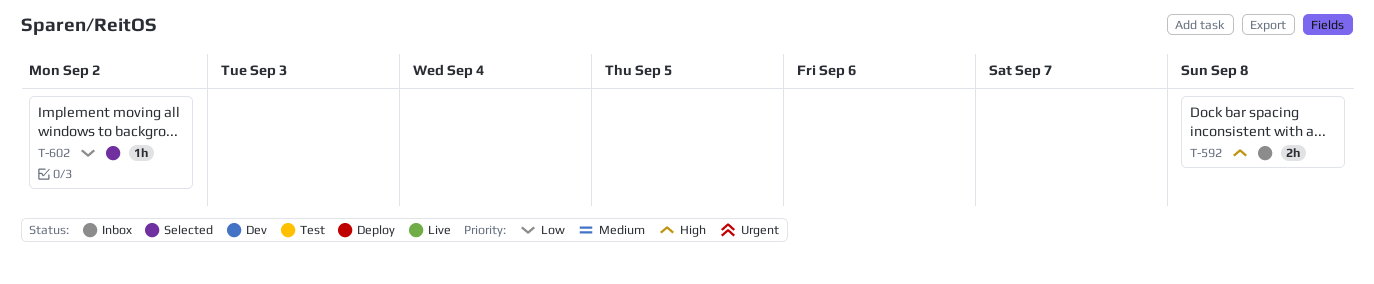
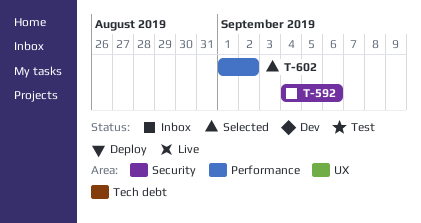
T-592, due: Sep 8 -> Sep 6

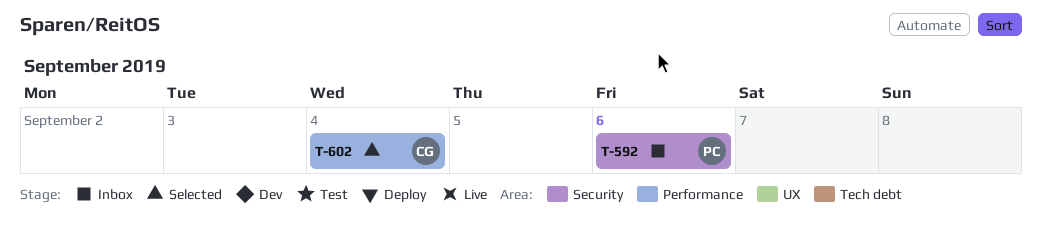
T-602, due: Sep 2 -> Sep 4

